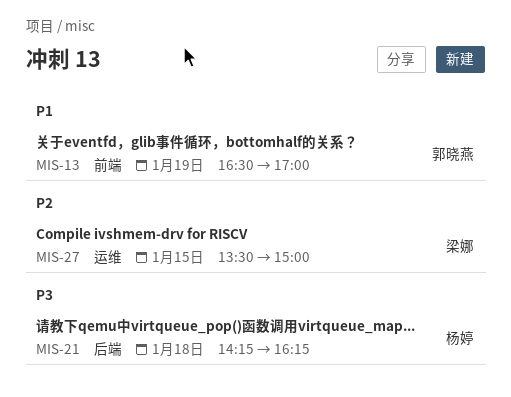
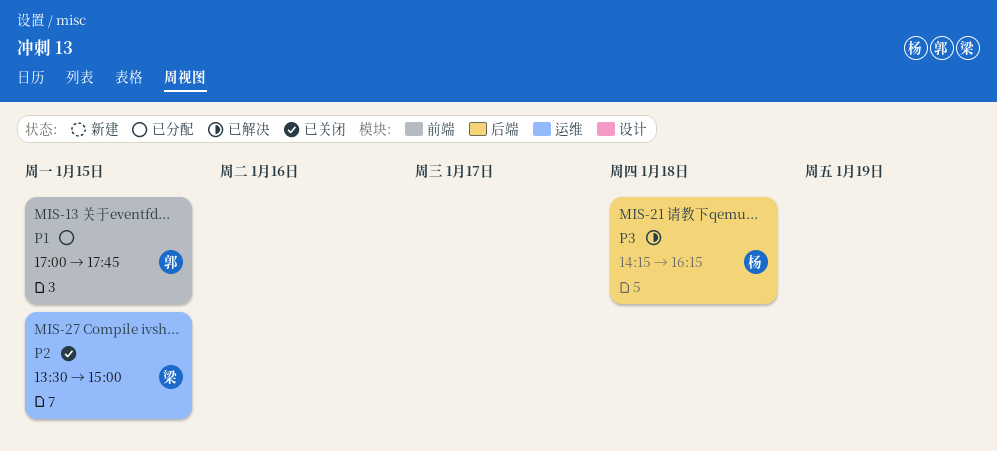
MIS-13, day: Jan 19 -> Jan 15
MIS-13, begins: 16:30 -> 17:00
MIS-13, ends: 17:00 -> 17:45

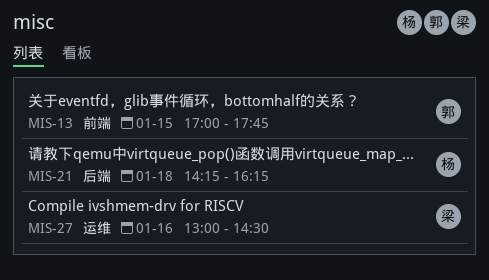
MIS-27, day: Jan 15 -> Jan 16
MIS-27, begins: 13:30 -> 13:00
MIS-27, ends: 15:00 -> 14:30

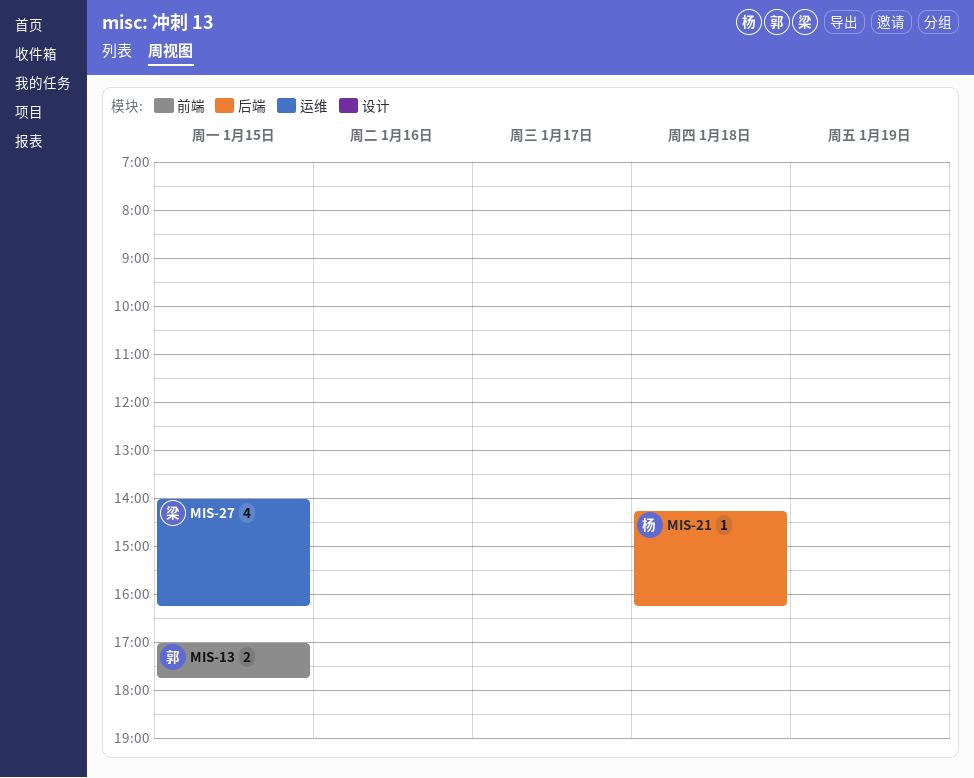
MIS-27, day: Jan 16 -> Jan 15
MIS-27, begins: 13:00 -> 14:00
MIS-27, ends: 14:30 -> 16:15

